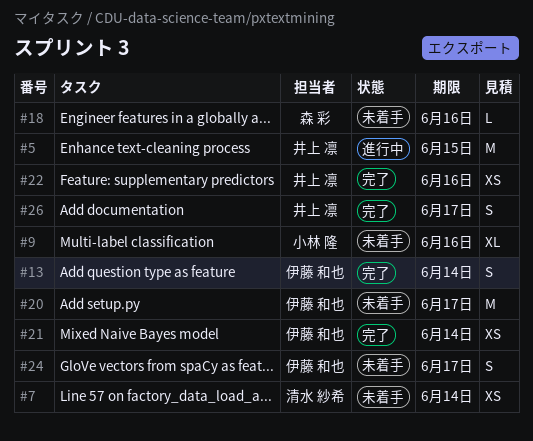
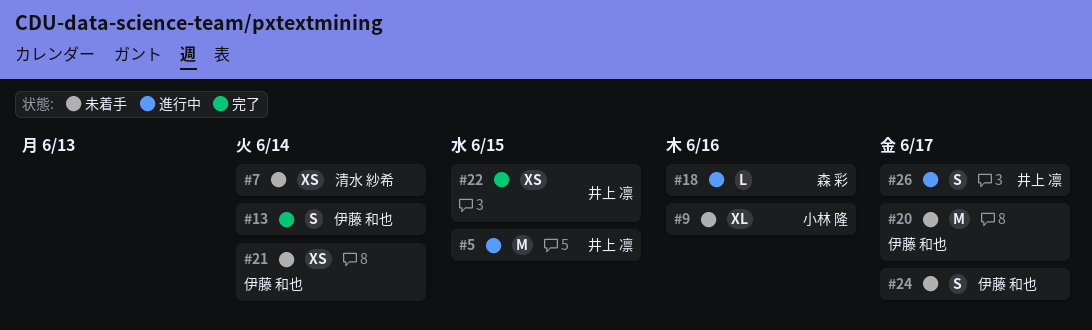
#18, status: 未着手 -> 進行中
#21, status: 完了 -> 未着手
#22, due: Jun 16 -> Jun 15
#26, status: 完了 -> 進行中

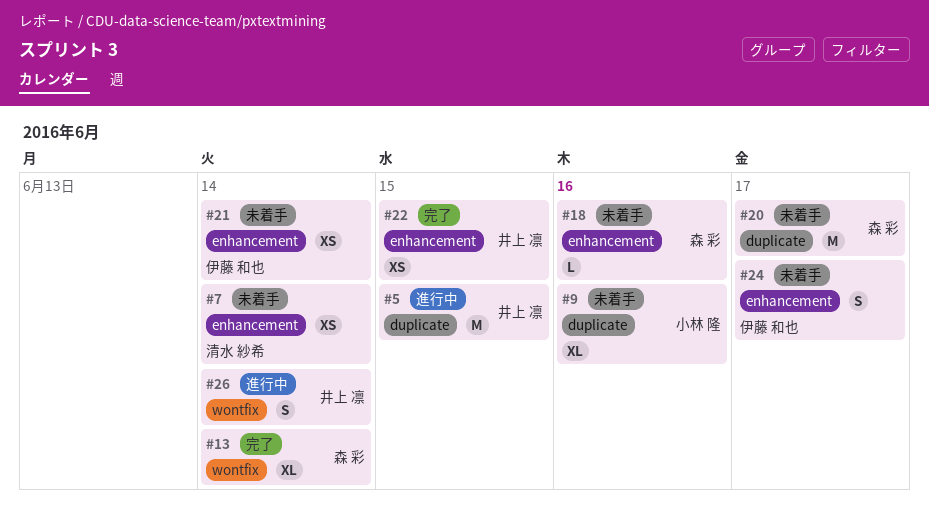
#13, owner: 伊藤 和也 -> 森 彩
#13, estimate: S -> XL
#18, status: 進行中 -> 未着手
#20, owner: 伊藤 和也 -> 森 彩
#26, due: Jun 17 -> Jun 14

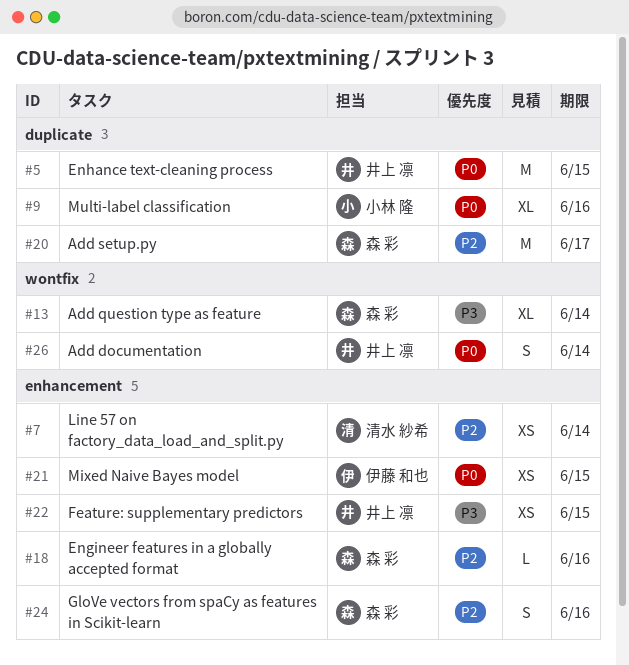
#21, due: Jun 14 -> Jun 15
#24, owner: 伊藤 和也 -> 森 彩
#24, due: Jun 17 -> Jun 16

